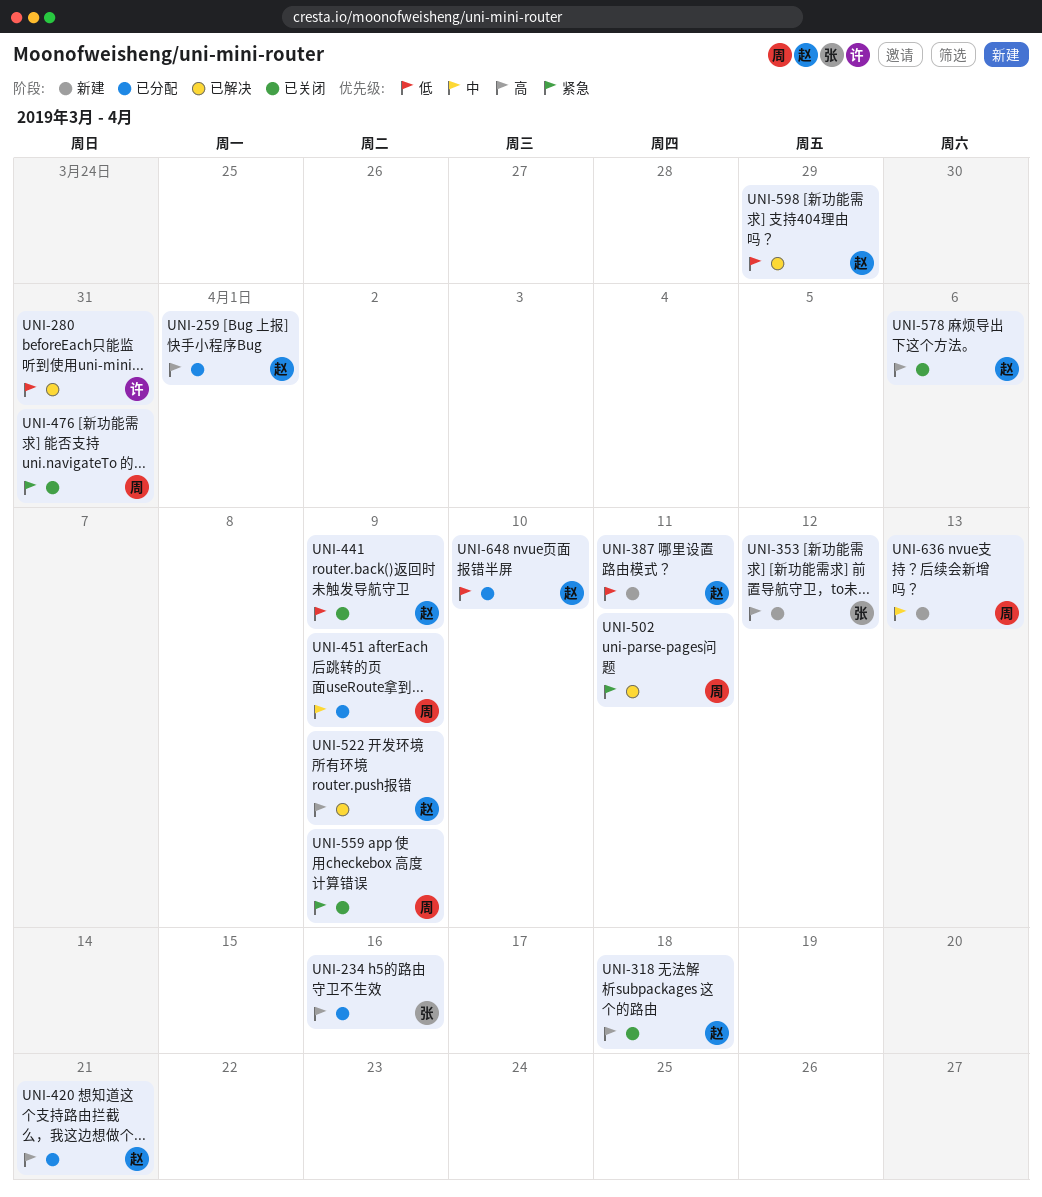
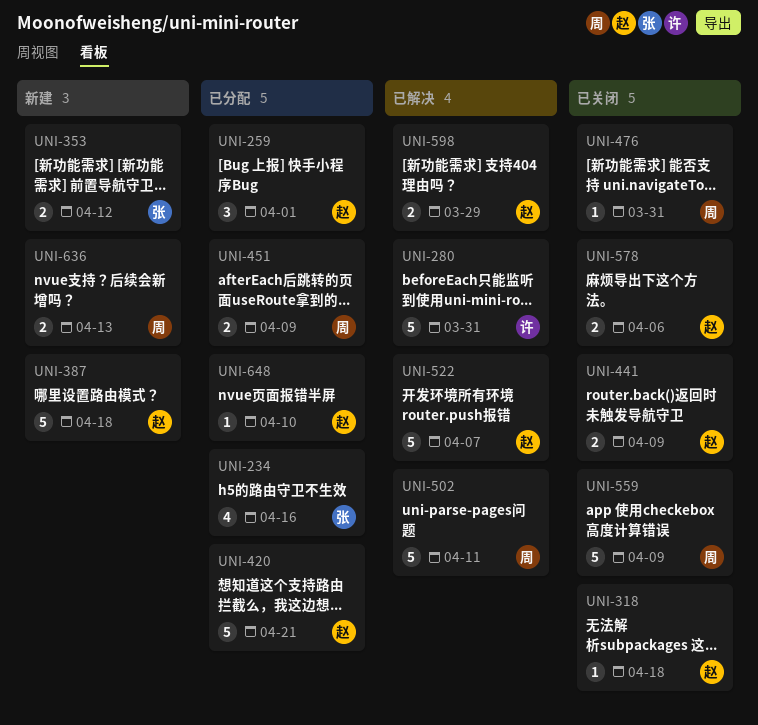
UNI-387, due: Apr 11 -> Apr 18
UNI-522, due: Apr 9 -> Apr 7

